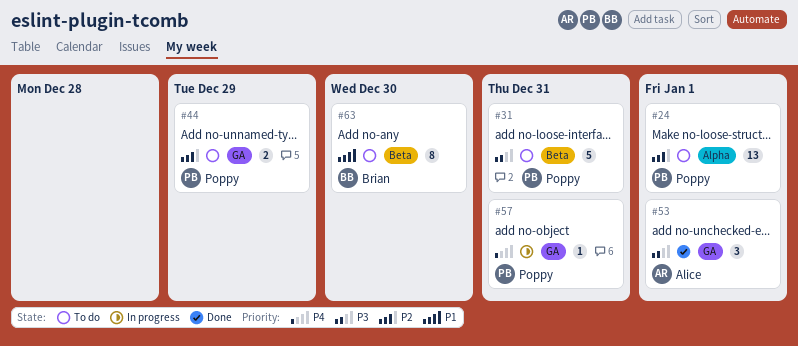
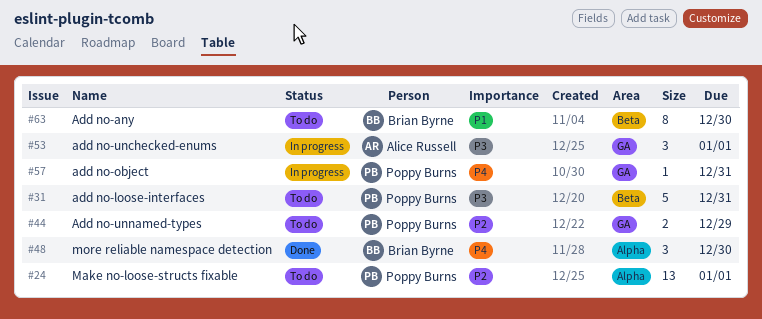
#48: none -> present
#53, status: Done -> In progress

